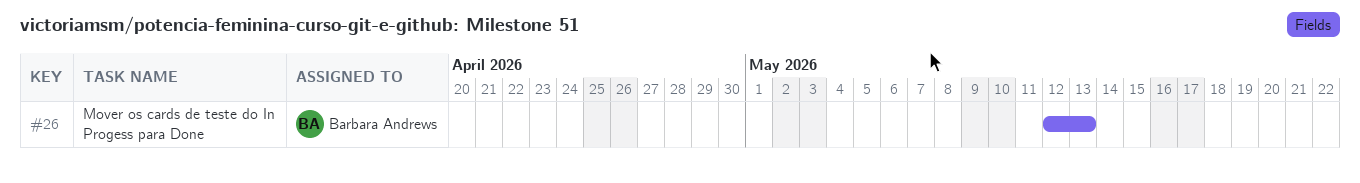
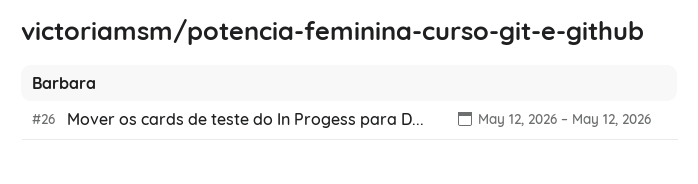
#26, due: May 13 -> May 12

